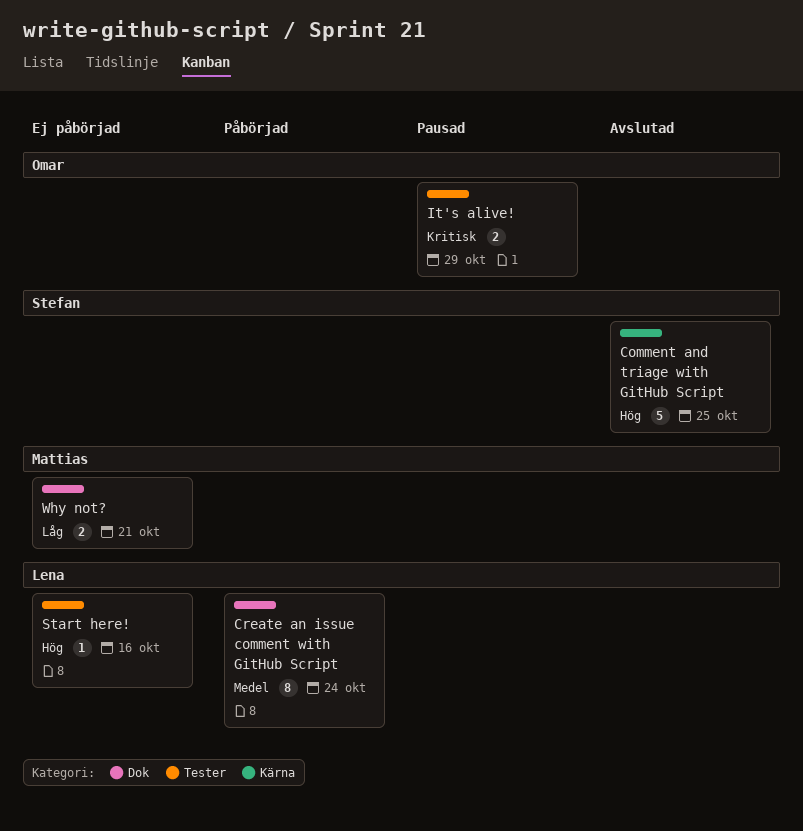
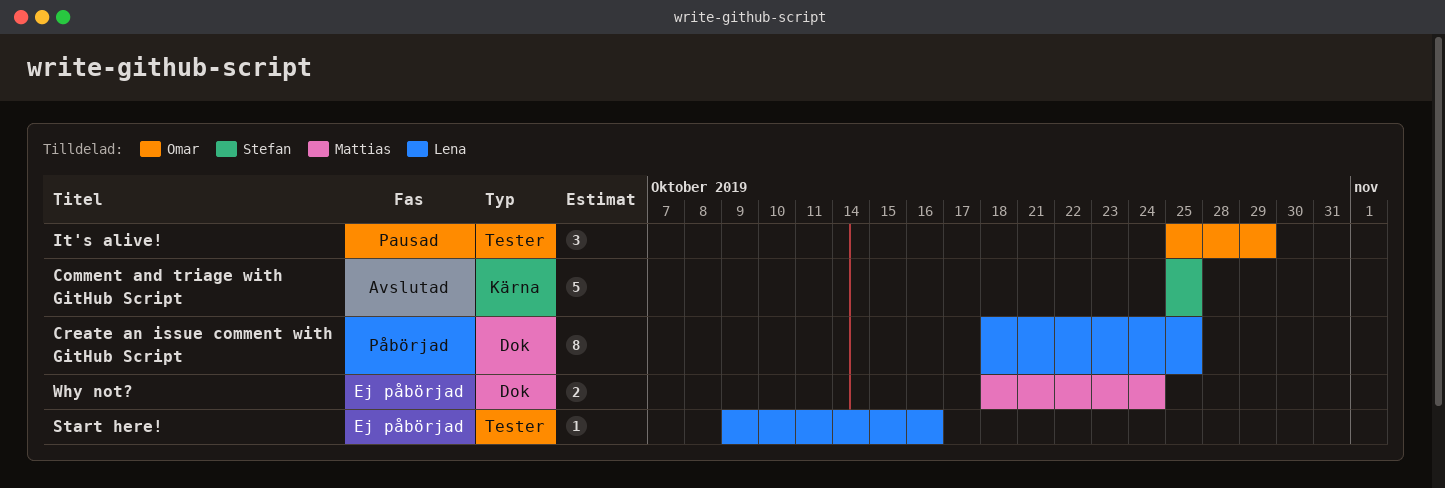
Create an issue comment with GitHub Script, due: Oct 24 -> Oct 25
It's alive!, estimate: 2 -> 3
Why not?, due: Oct 21 -> Oct 24

